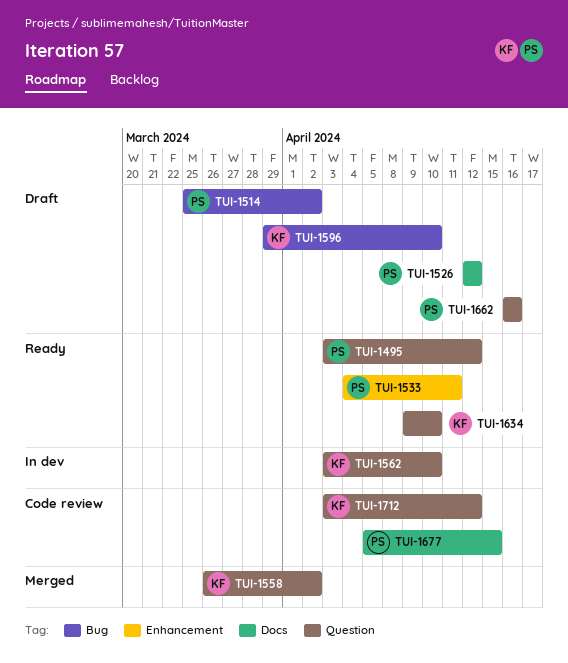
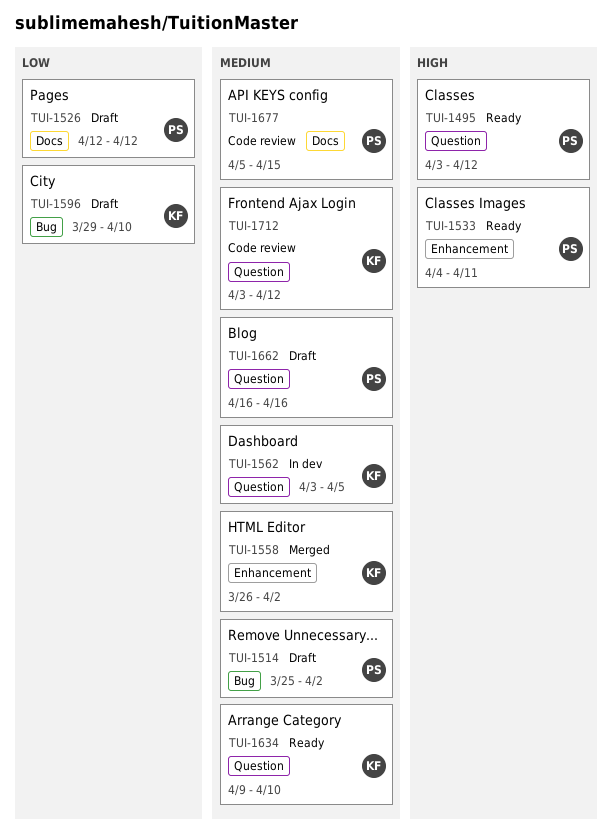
TUI-1558, label: Question -> Enhancement
TUI-1562, due: Apr 10 -> Apr 5

